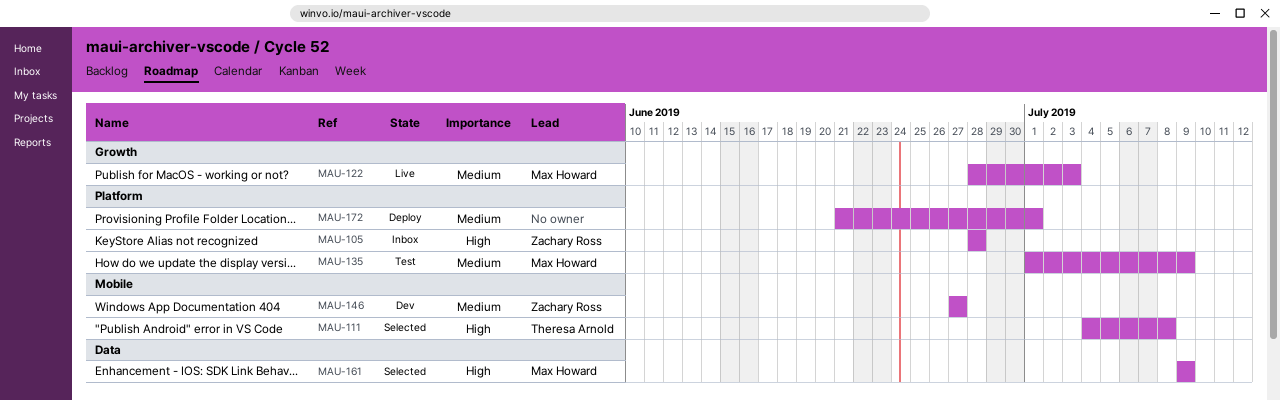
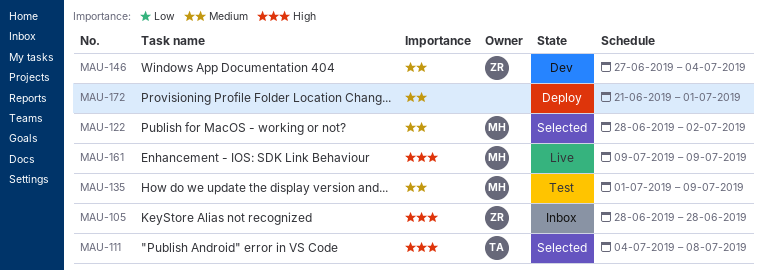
MAU-122, status: Live -> Selected
MAU-122, due: Jul 3 -> Jul 2
MAU-146, due: Jun 27 -> Jul 4
MAU-161, status: Selected -> Live

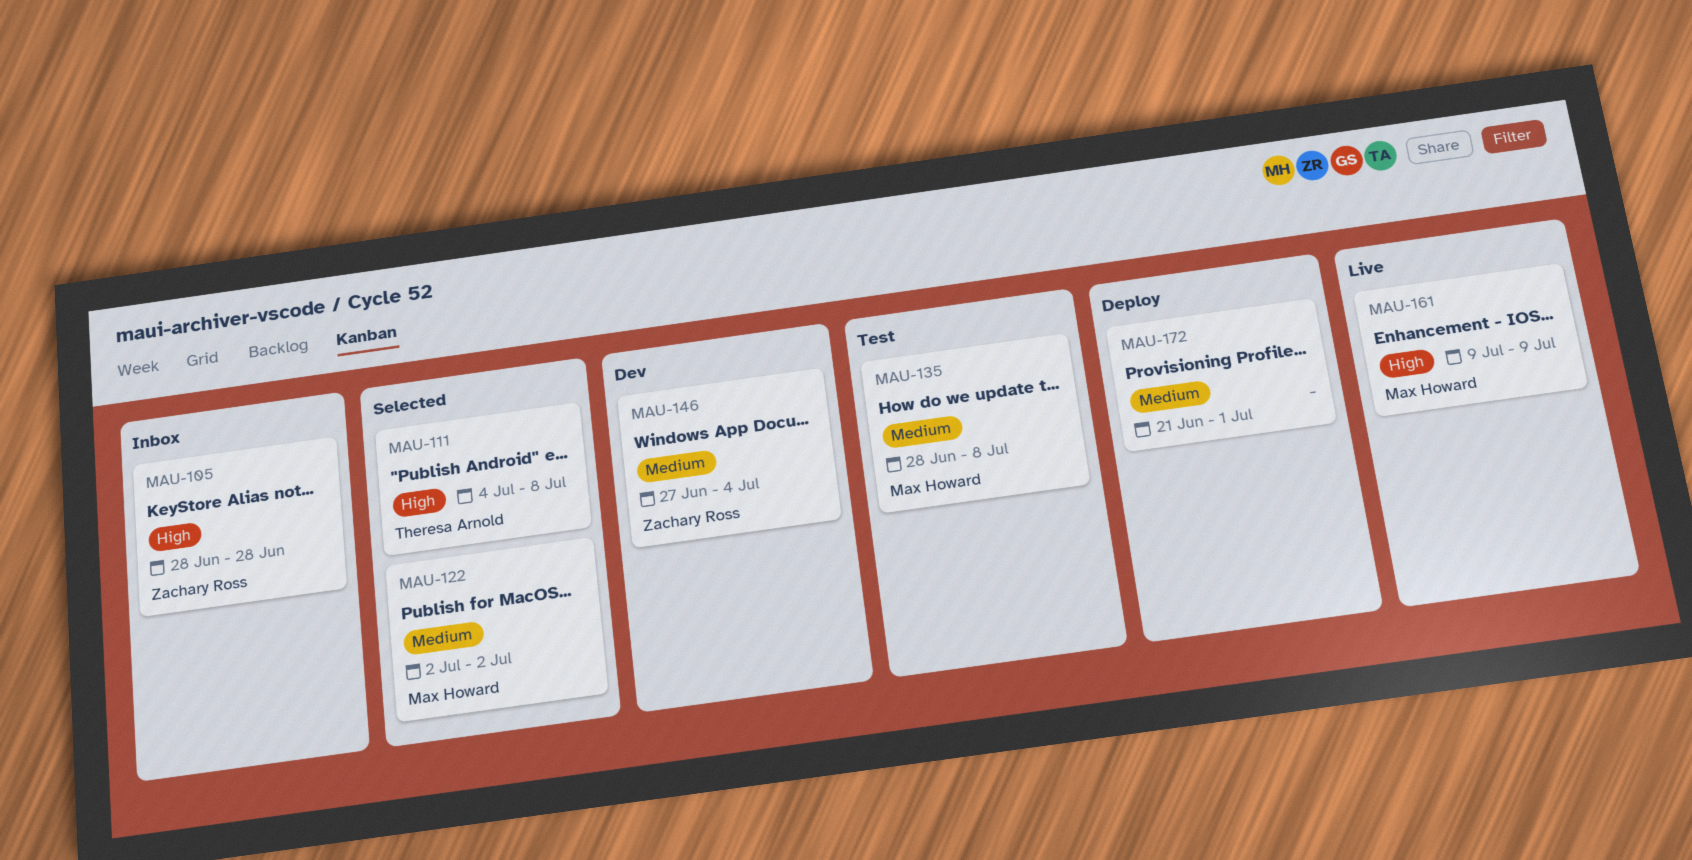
MAU-122, start: Jun 28 -> Jul 2
MAU-135, start: Jul 1 -> Jun 28
MAU-135, due: Jul 9 -> Jul 8

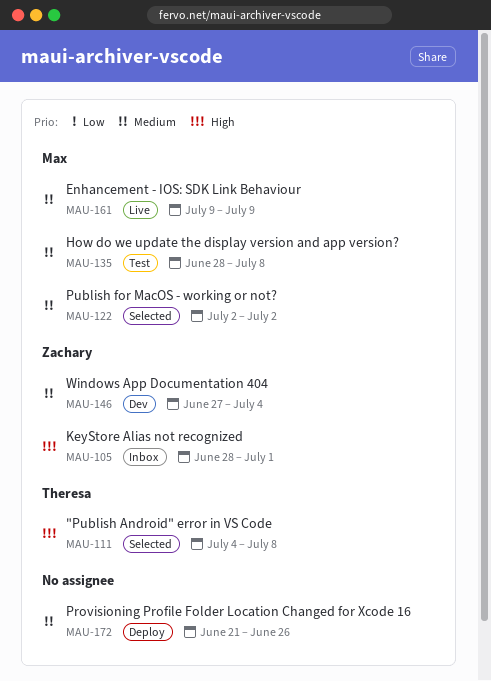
MAU-105, due: Jun 28 -> Jul 1
MAU-161, priority: High -> Medium
MAU-172, due: Jul 1 -> Jun 26

